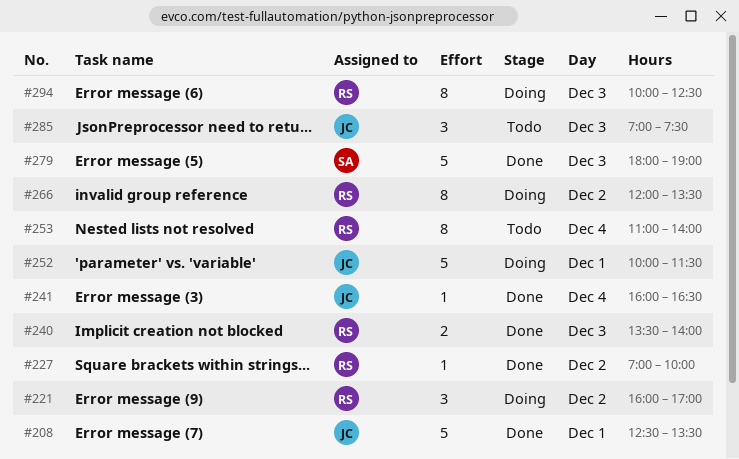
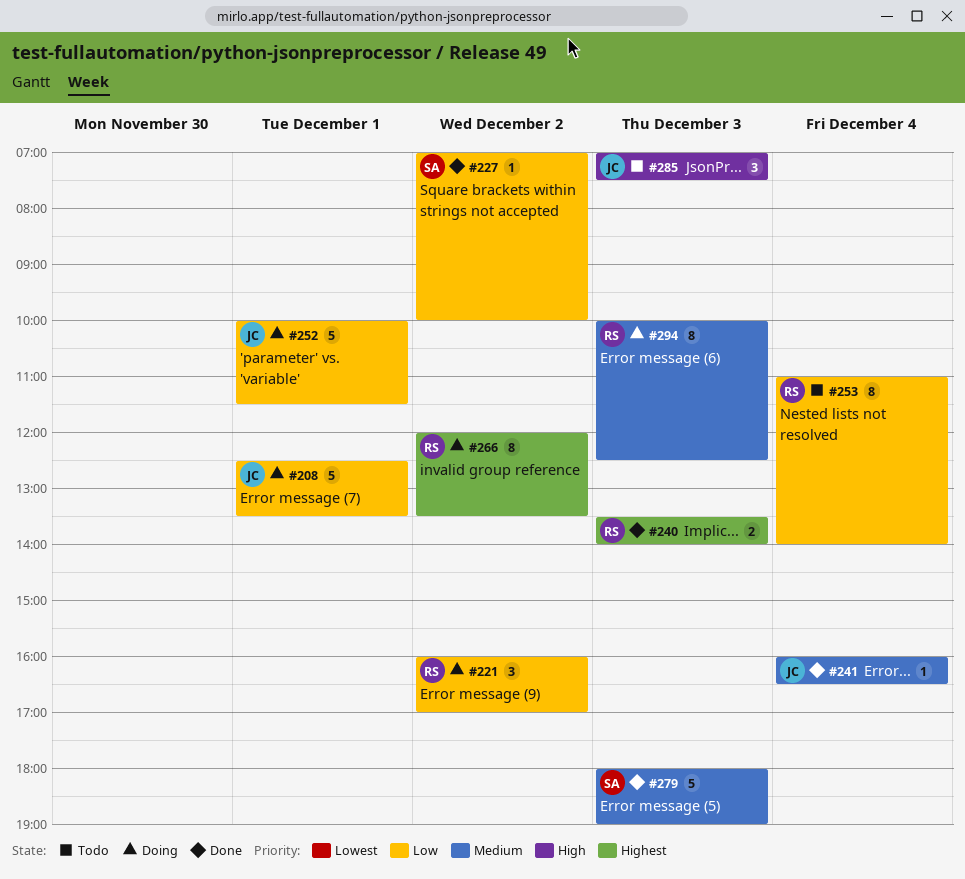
#208, status: Done -> Doing
#227, owner: RS -> SA

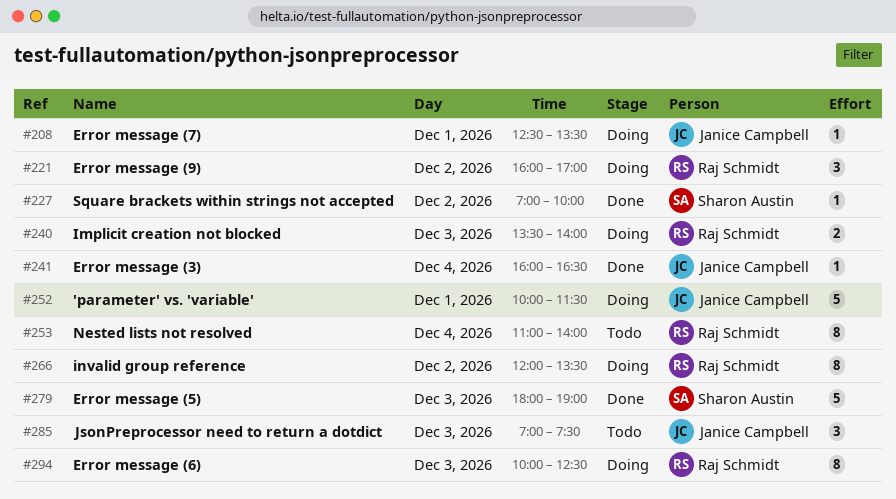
#208, estimate: 5 -> 1
#240, status: Done -> Doing

